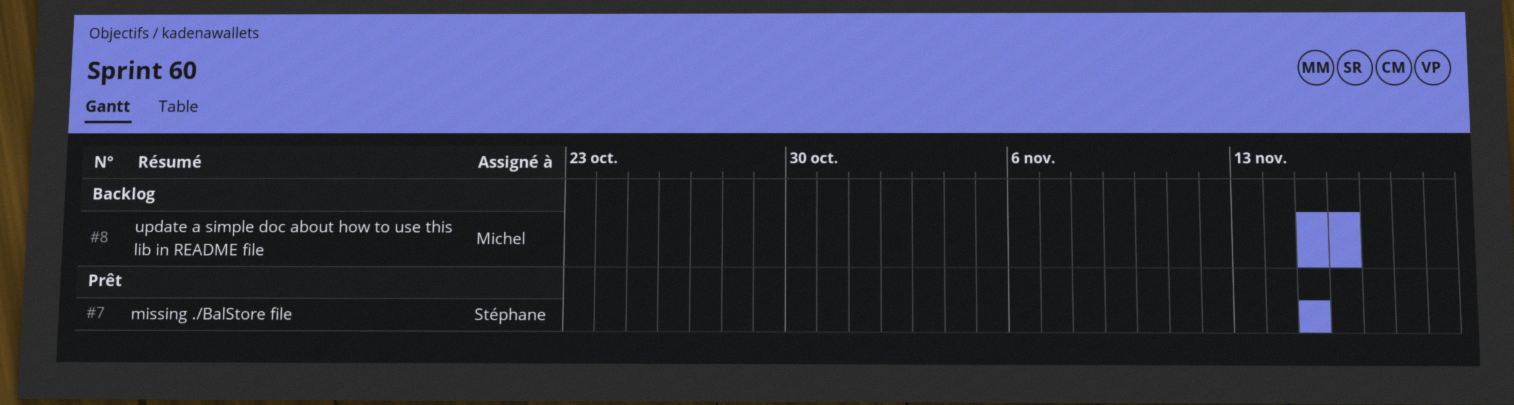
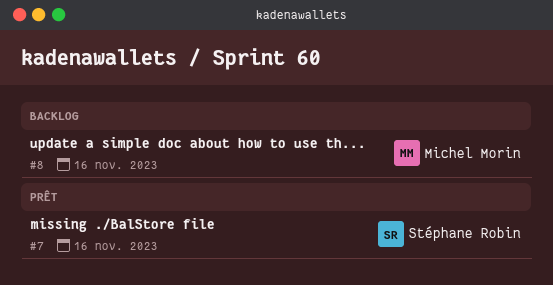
#7, due: Nov 15 -> Nov 16

